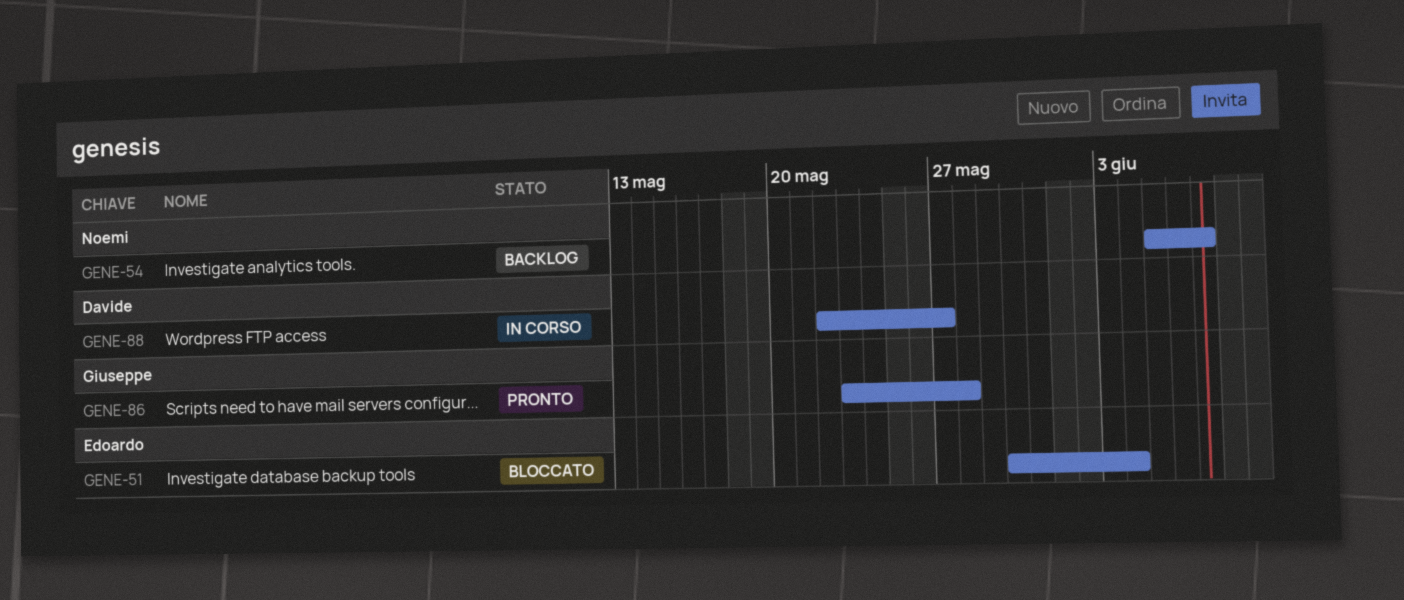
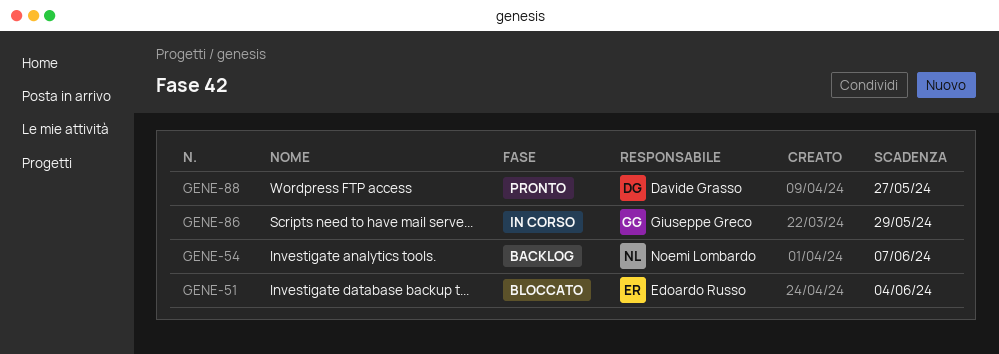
GENE-86, status: Pronto -> In corso
GENE-86, due: May 28 -> May 29
GENE-88, status: In corso -> Pronto

